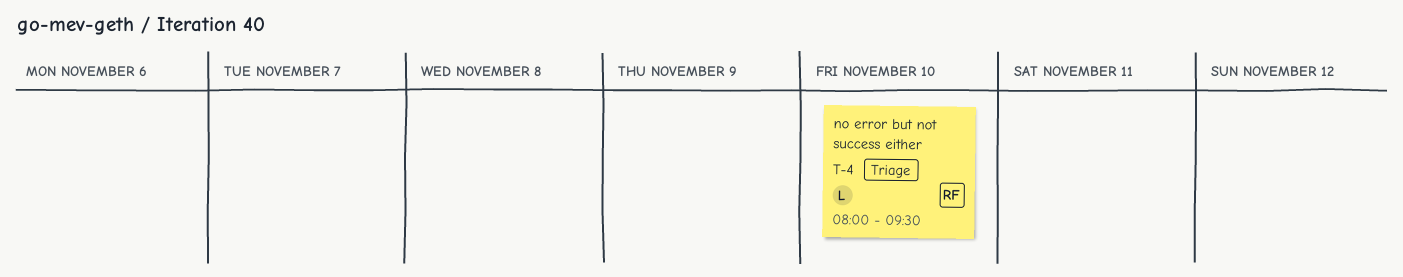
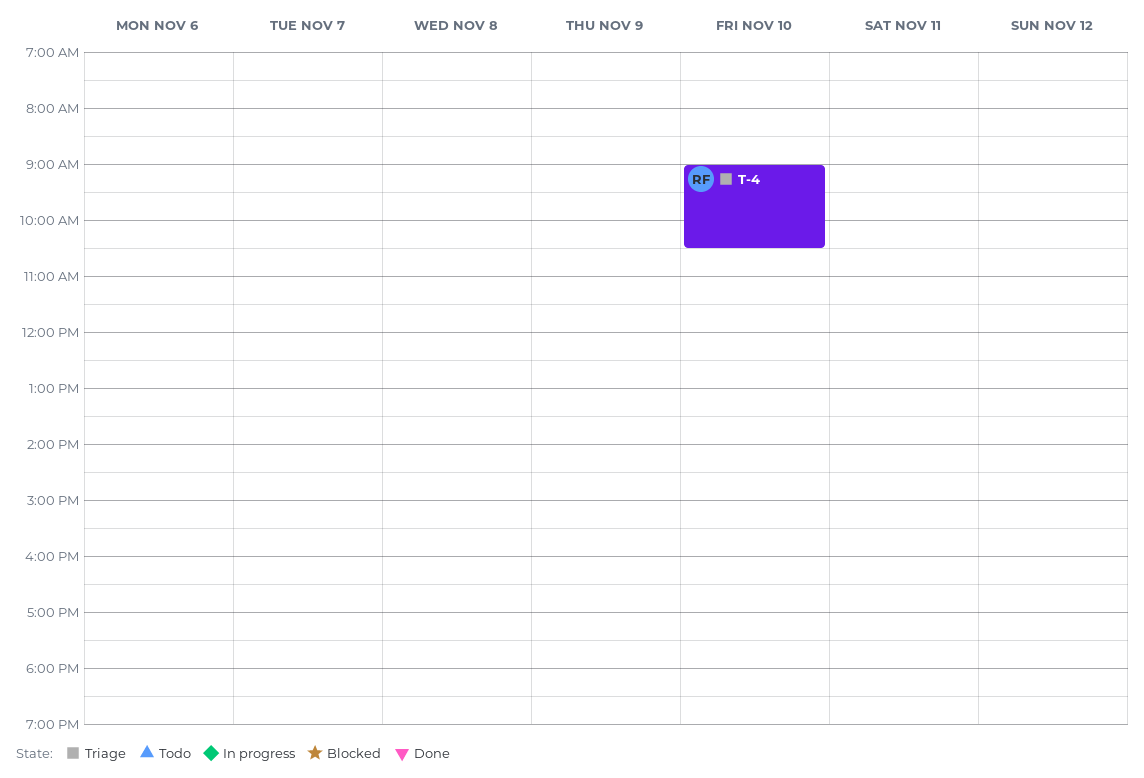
T-4, begins: 08:00 -> 09:00
T-4, ends: 09:30 -> 10:30

